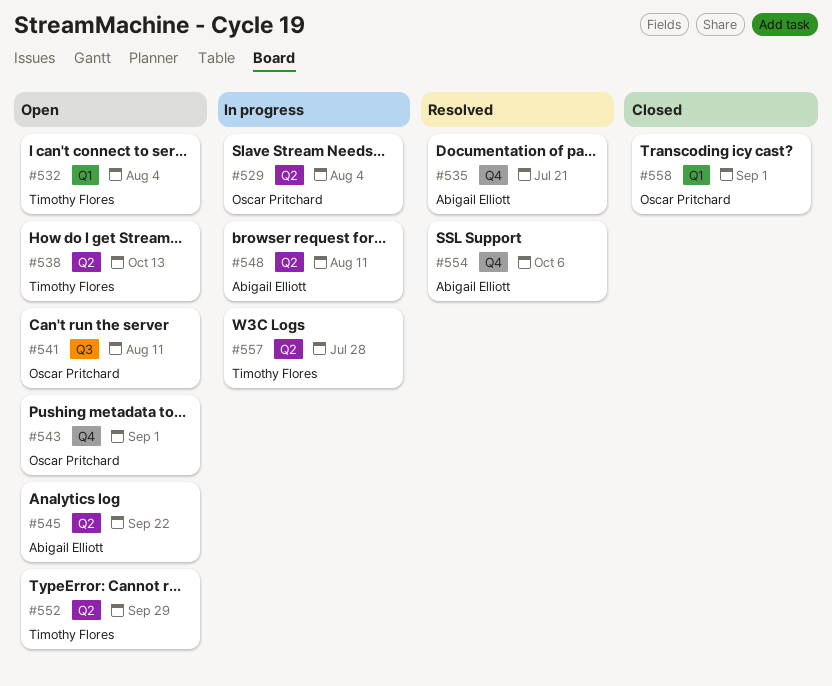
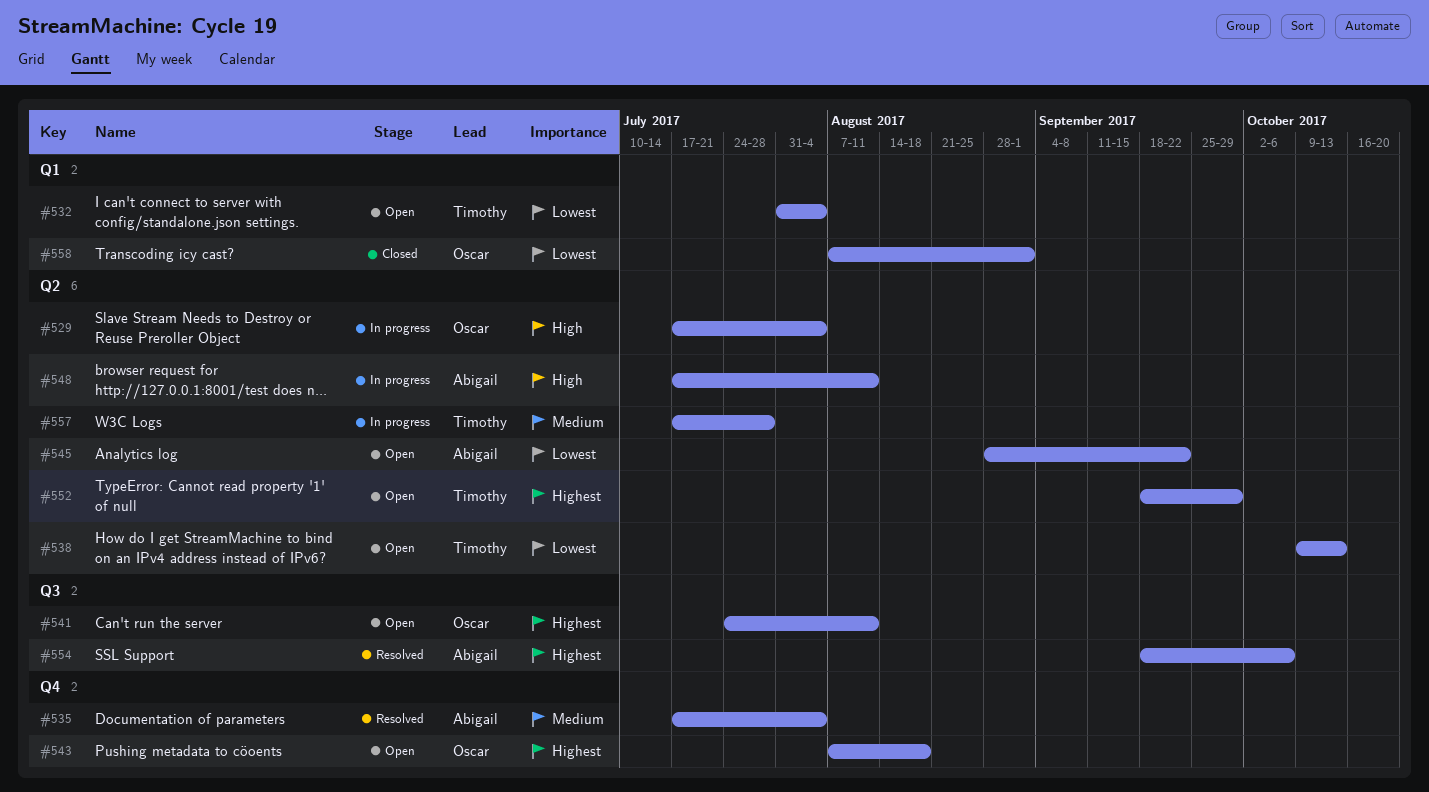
#535, due: Jul 21 -> Aug 4
#543, due: Sep 1 -> Aug 18
#554, label: Q4 -> Q3

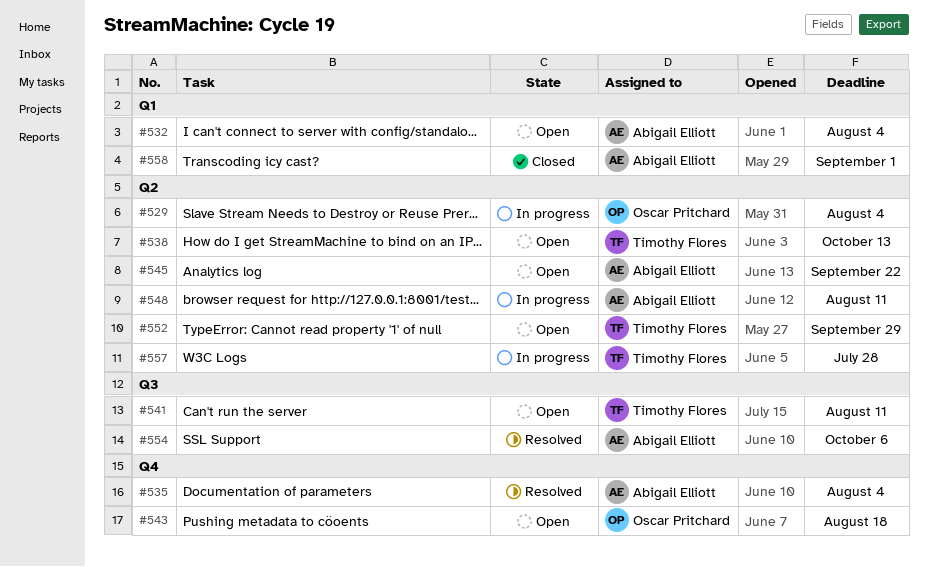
#532, owner: Timothy Flores -> Abigail Elliott
#541, owner: Oscar Pritchard -> Timothy Flores
#558, owner: Oscar Pritchard -> Abigail Elliott

